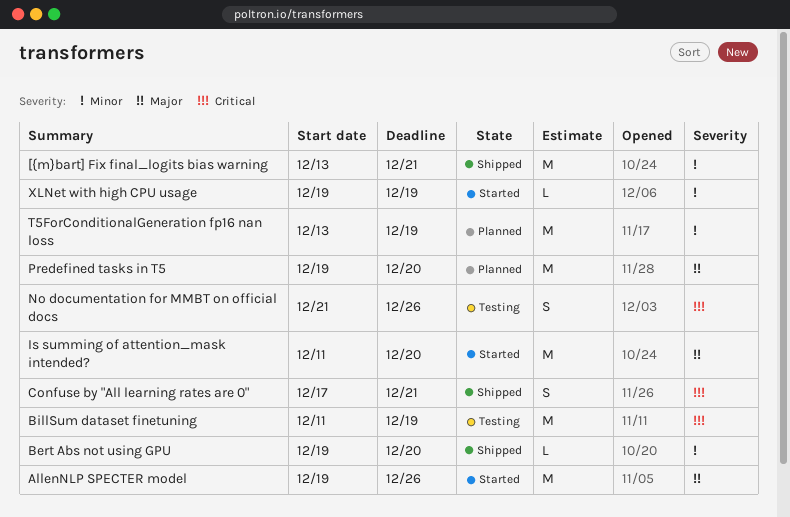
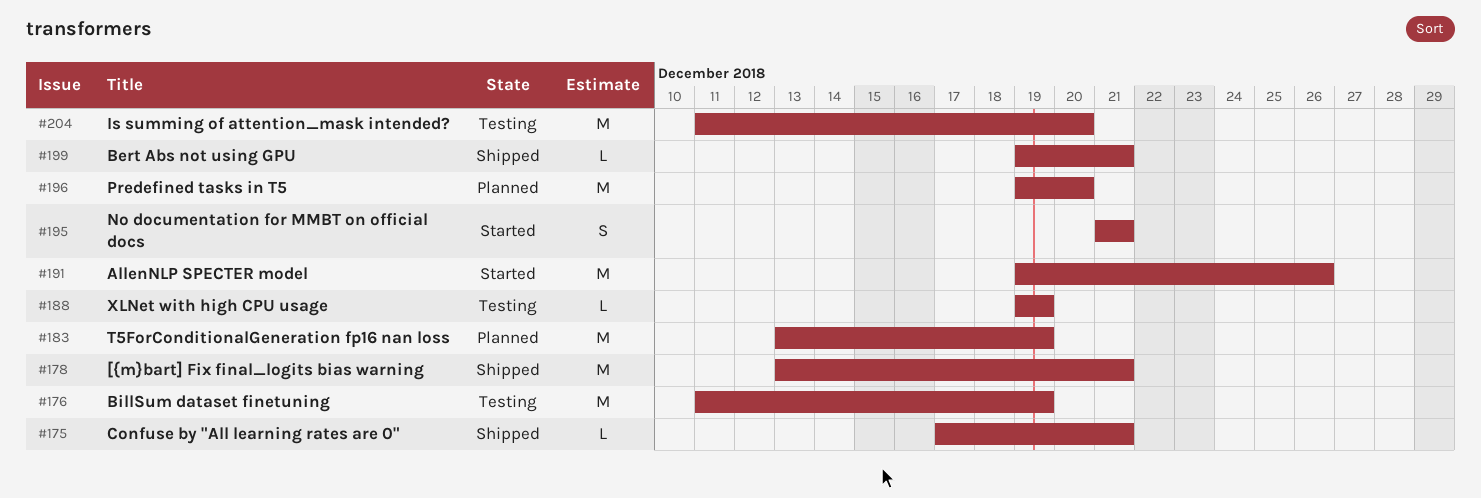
Bert Abs not using GPU, due: Dec 20 -> Dec 21
Confuse by "All learning rates are 0", estimate: S -> L
Is summing of attention_mask intended?, status: Started -> Testing
No documentation for MMBT on official docs, status: Testing -> Started
No documentation for MMBT on official docs, due: Dec 26 -> Dec 21
XLNet with high CPU usage, status: Started -> Testing

